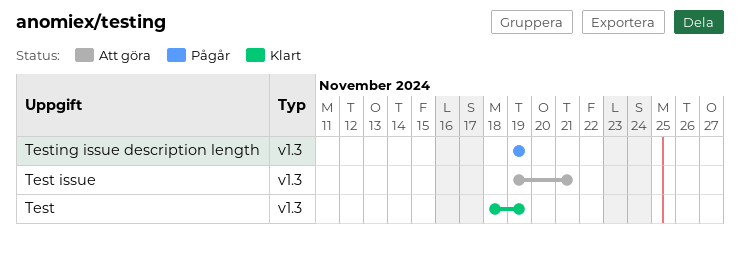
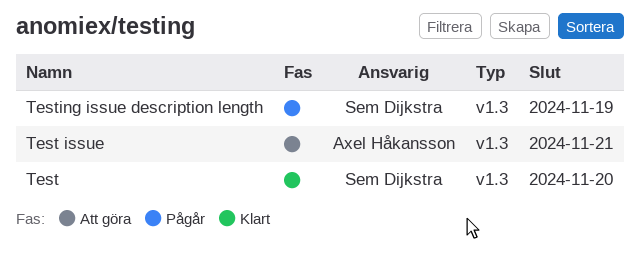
Test, due: Nov 19 -> Nov 20

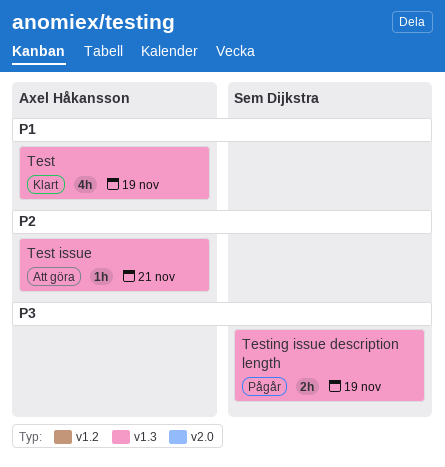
Test, owner: Sem Dijkstra -> Axel Håkansson
Test, due: Nov 20 -> Nov 19

